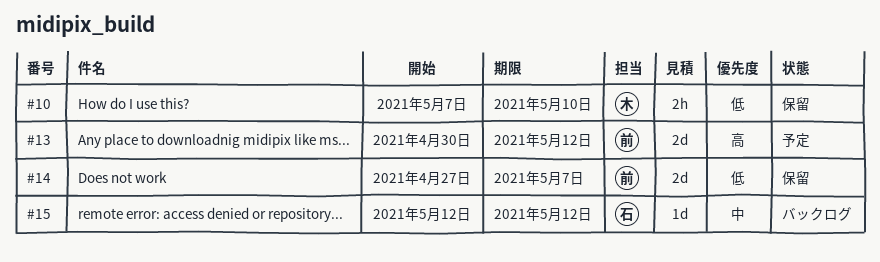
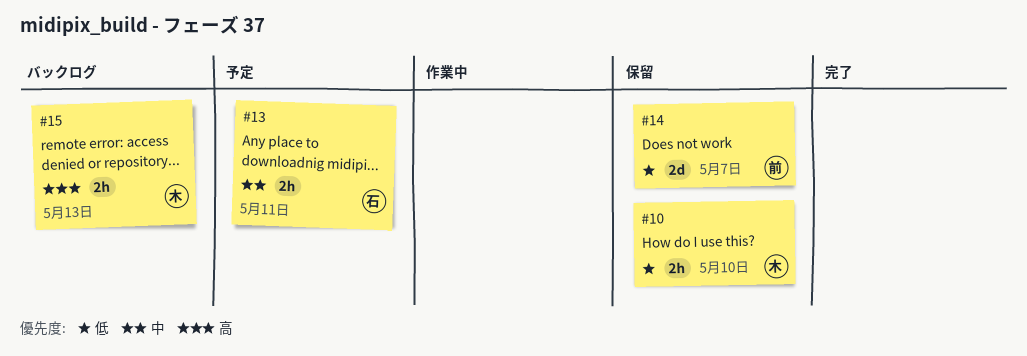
#13, owner: 前 -> 石
#13, priority: 高 -> 中
#13, estimate: 2d -> 2h
#13, due: May 12 -> May 11
#15, owner: 石 -> 木
#15, priority: 中 -> 高
#15, estimate: 1d -> 2h
#15, due: May 12 -> May 13

